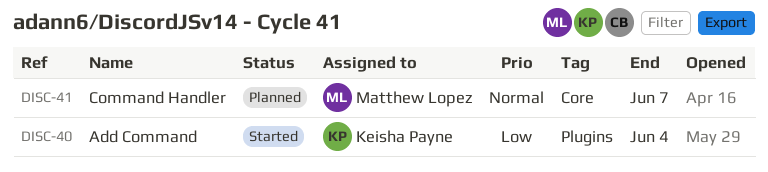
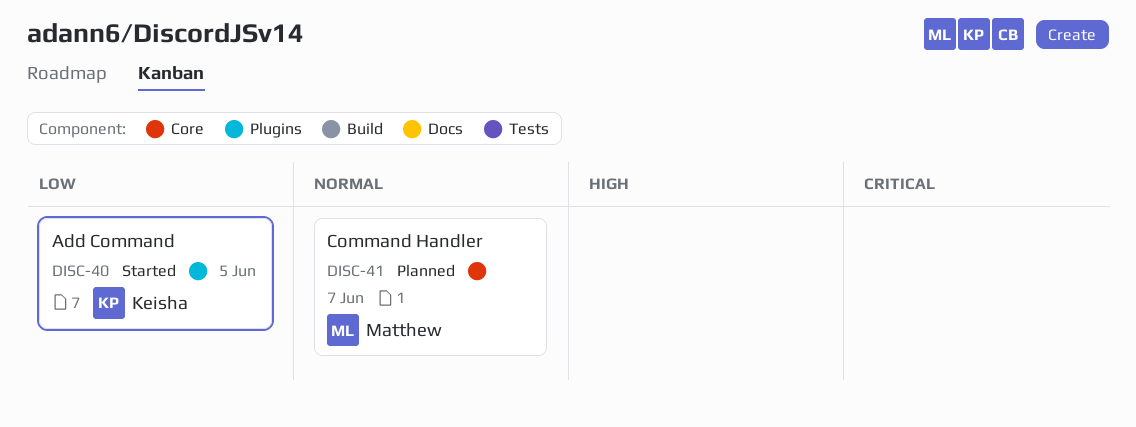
DISC-40, due: Jun 4 -> Jun 5

